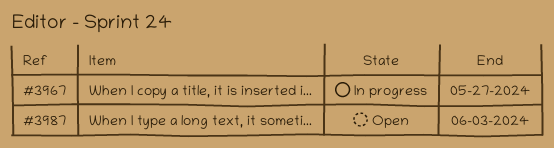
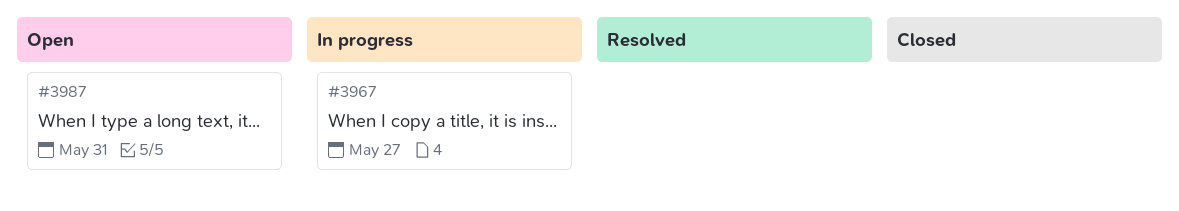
#3987, due: Jun 3 -> May 31

